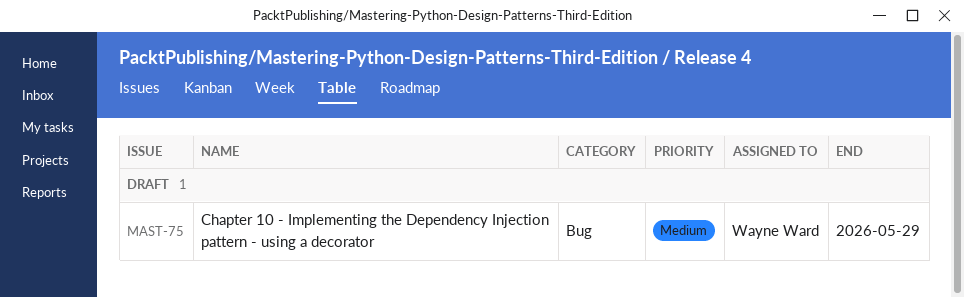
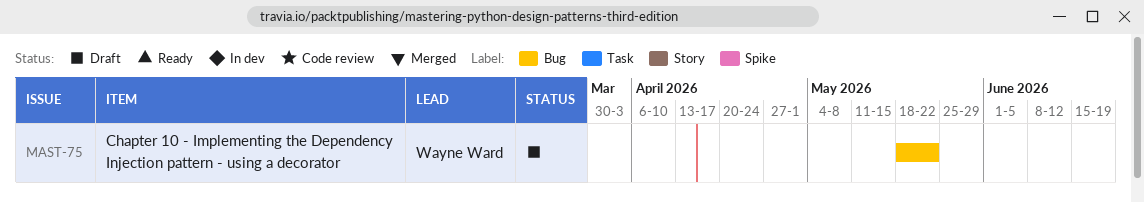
MAST-75, due: May 29 -> May 22

